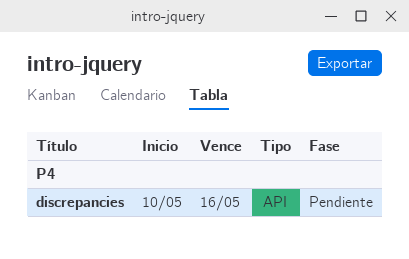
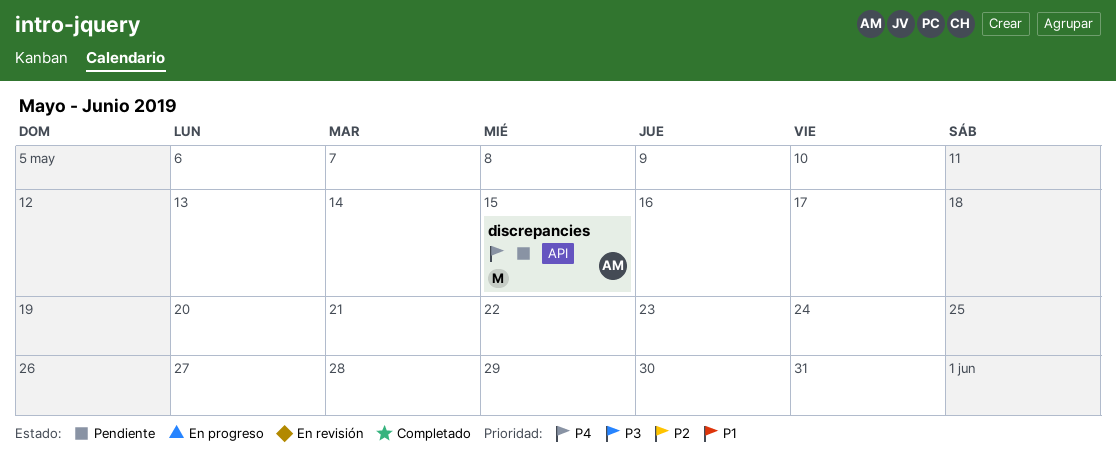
discrepancies, due: May 16 -> May 15

